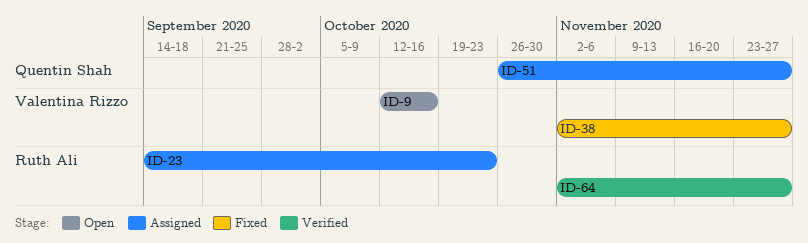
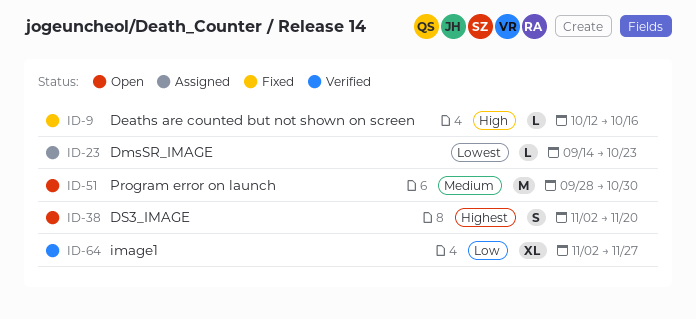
ID-9, status: Open -> Fixed
ID-38, status: Fixed -> Open
ID-38, due: Nov 27 -> Nov 20
ID-51, status: Assigned -> Open
ID-51, start: Oct 26 -> Sep 28
ID-51, due: Nov 27 -> Oct 30

